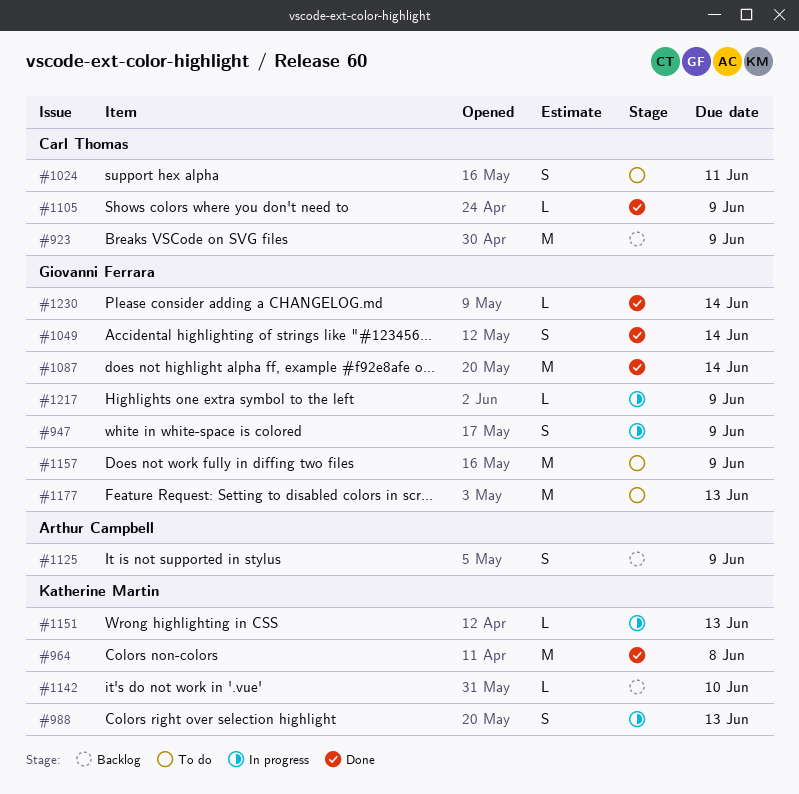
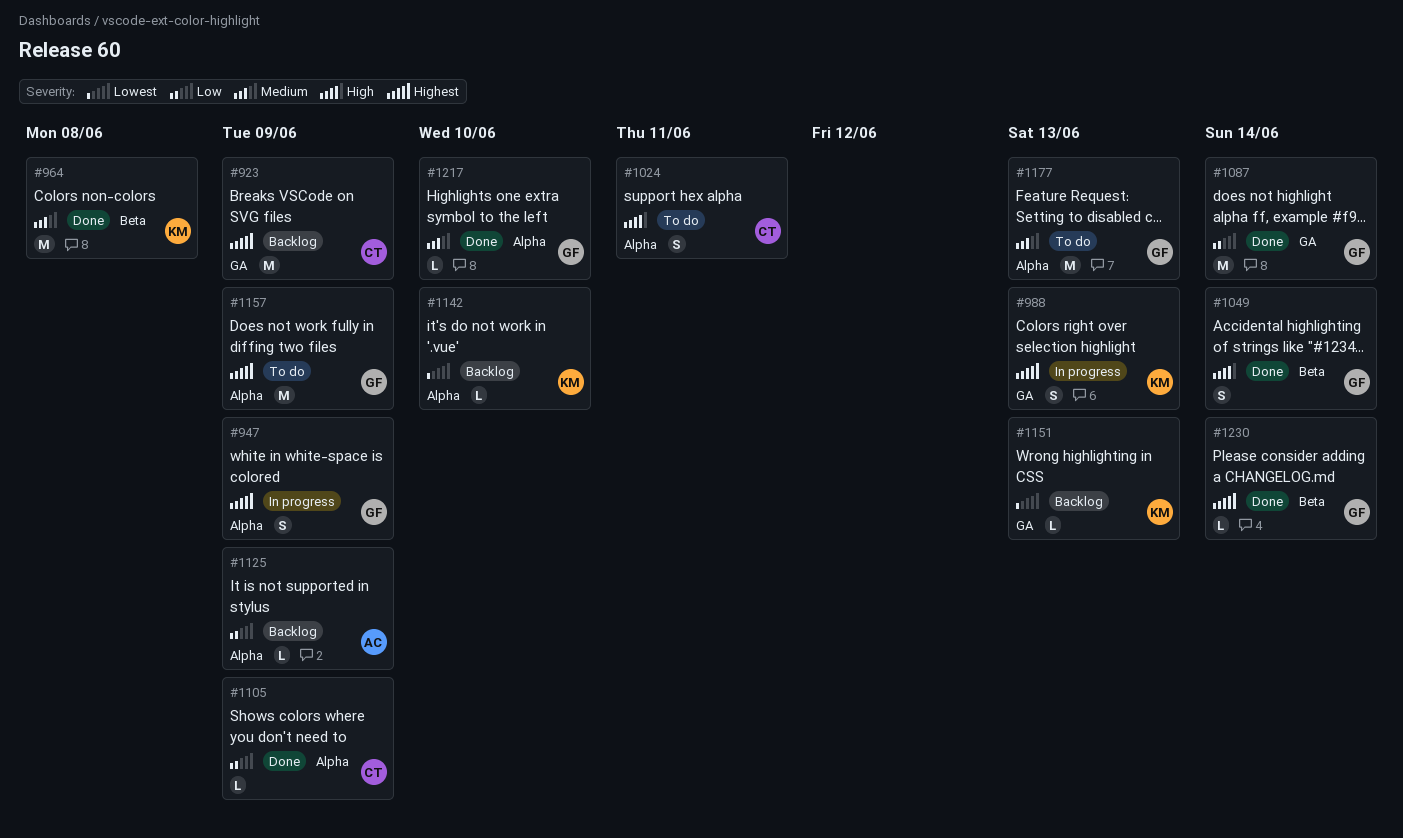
#1125, estimate: S -> L
#1151, status: In progress -> Backlog
#1217, status: In progress -> Done
#1217, due: Jun 9 -> Jun 10

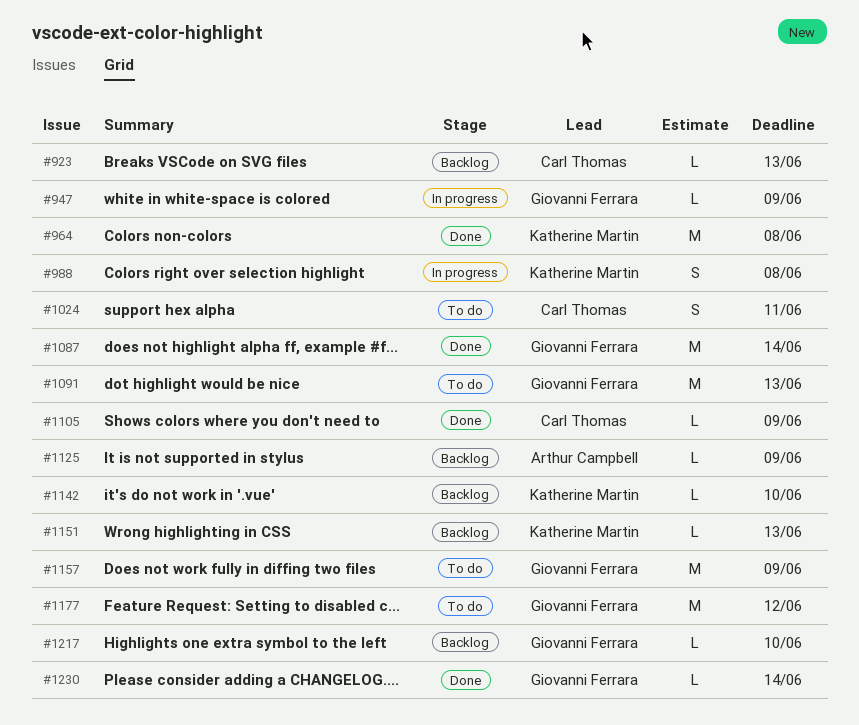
#923, estimate: M -> L
#923, due: Jun 9 -> Jun 13
#947, estimate: S -> L
#988, due: Jun 13 -> Jun 8
#1049: present -> none
#1091: none -> present
#1177, due: Jun 13 -> Jun 12
#1217, status: Done -> Backlog

